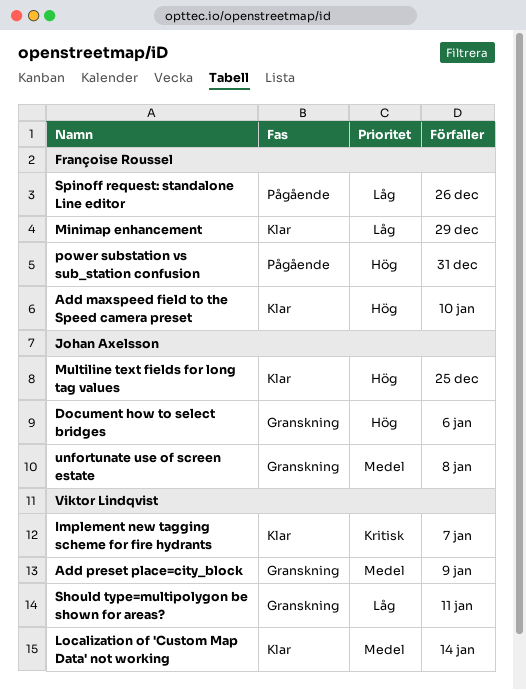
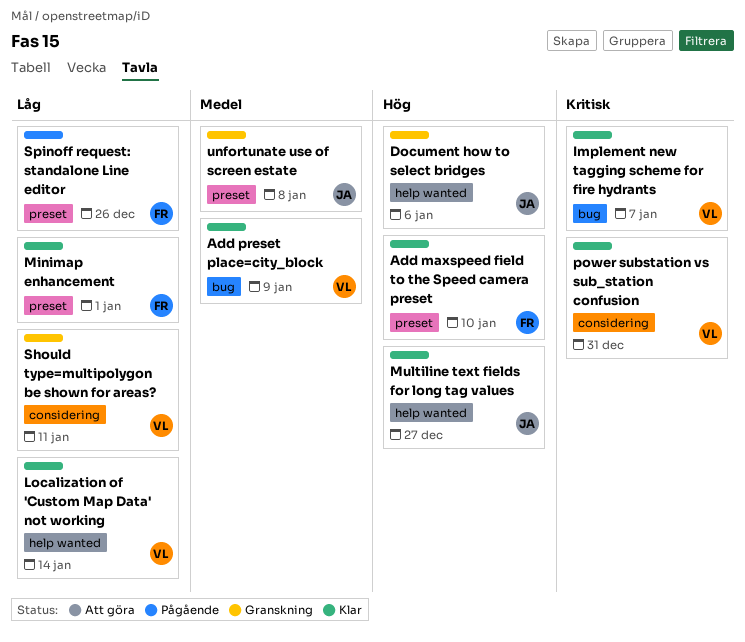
Add preset place=city_block, status: Granskning -> Klar
Localization of 'Custom Map Data' not working, priority: Medel -> Låg
Minimap enhancement, due: Dec 29 -> Jan 1
Multiline text fields for long tag values, due: Dec 25 -> Dec 27
power substation vs sub_station confusion, status: Pågående -> Klar
power substation vs sub_station confusion, owner: Françoise Roussel -> Viktor Lindqvist
power substation vs sub_station confusion, priority: Hög -> Kritisk

